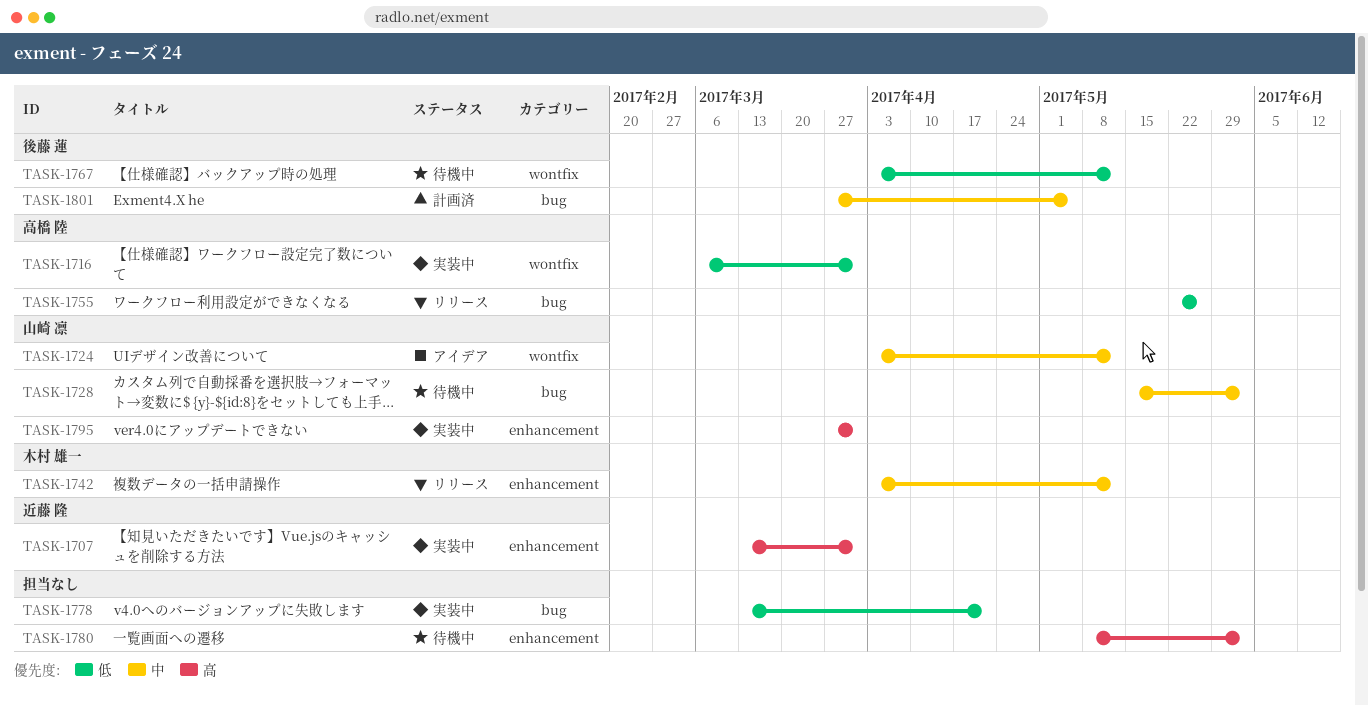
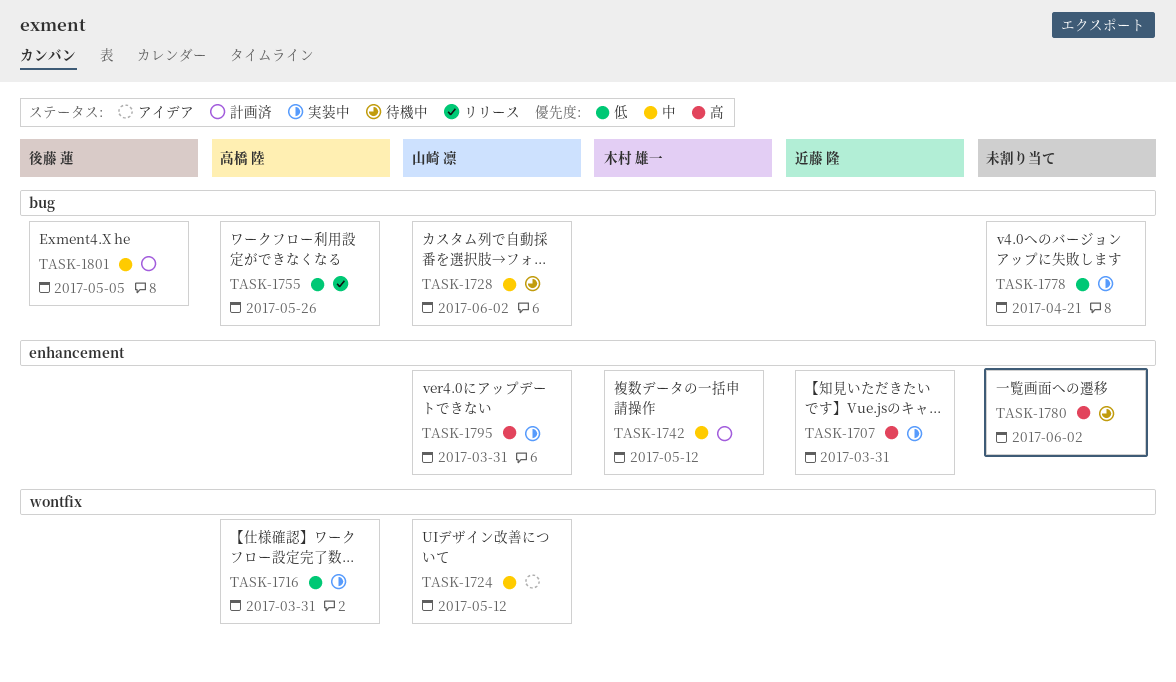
TASK-1742, status: リリース -> 計画済
TASK-1767: present -> none

